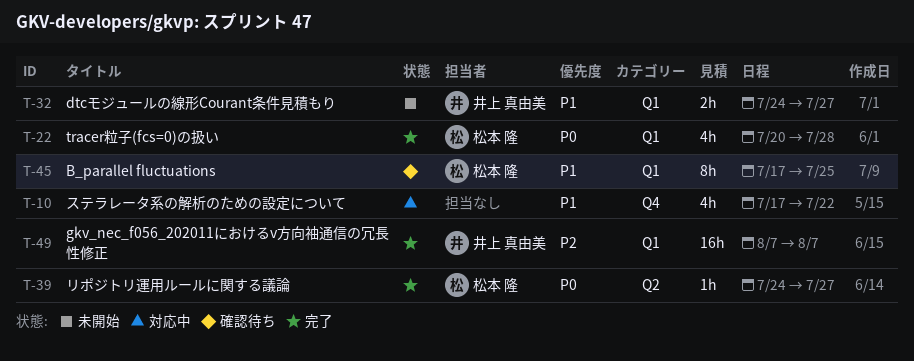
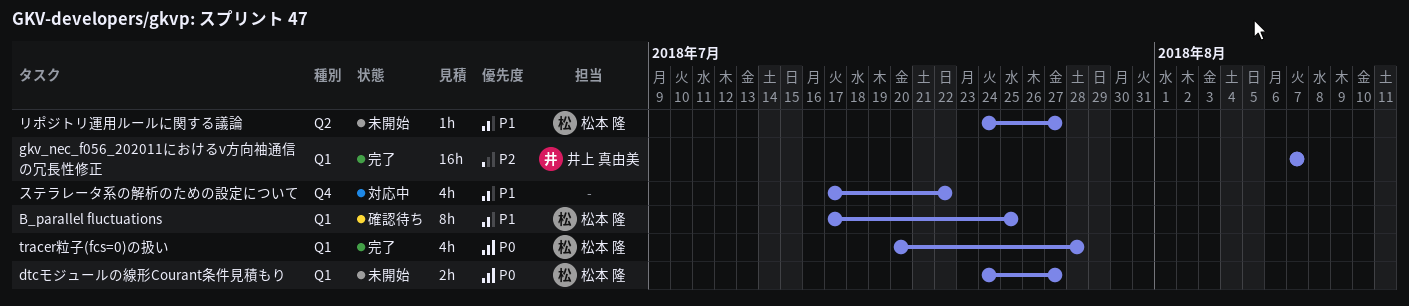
dtcモジュールの線形Courant条件見積もり, owner: 井上 真由美 -> 松本 隆
dtcモジュールの線形Courant条件見積もり, priority: P1 -> P0
リポジトリ運用ルールに関する議論, status: 完了 -> 未開始
リポジトリ運用ルールに関する議論, priority: P0 -> P1

